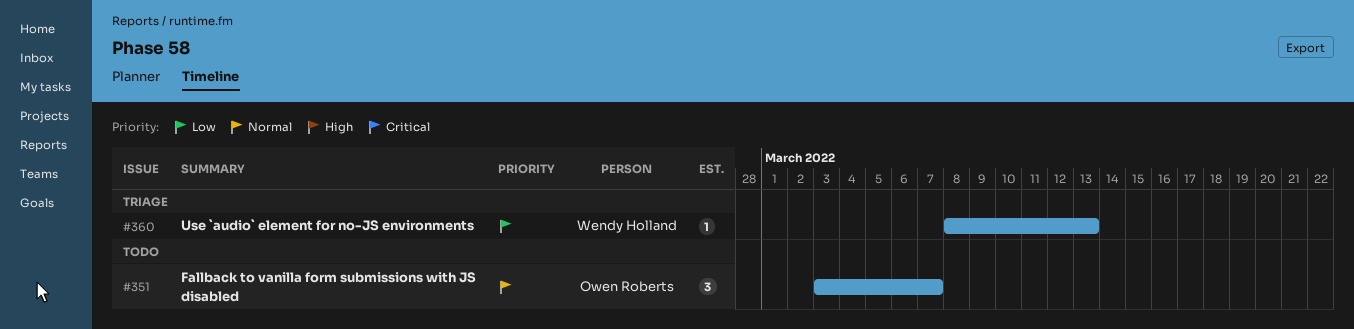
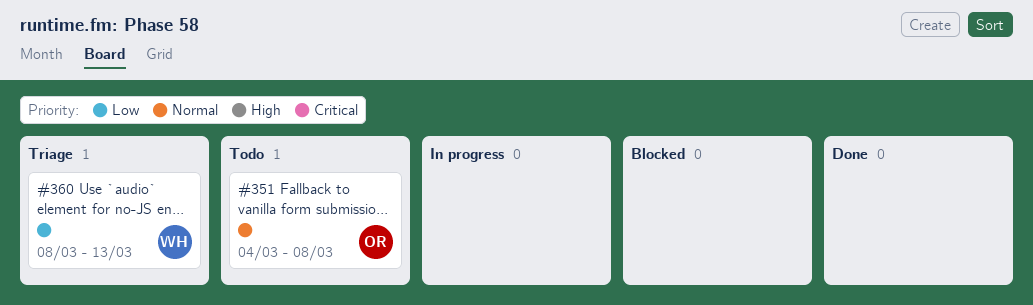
#351, start: Mar 3 -> Mar 4
#351, due: Mar 7 -> Mar 8

